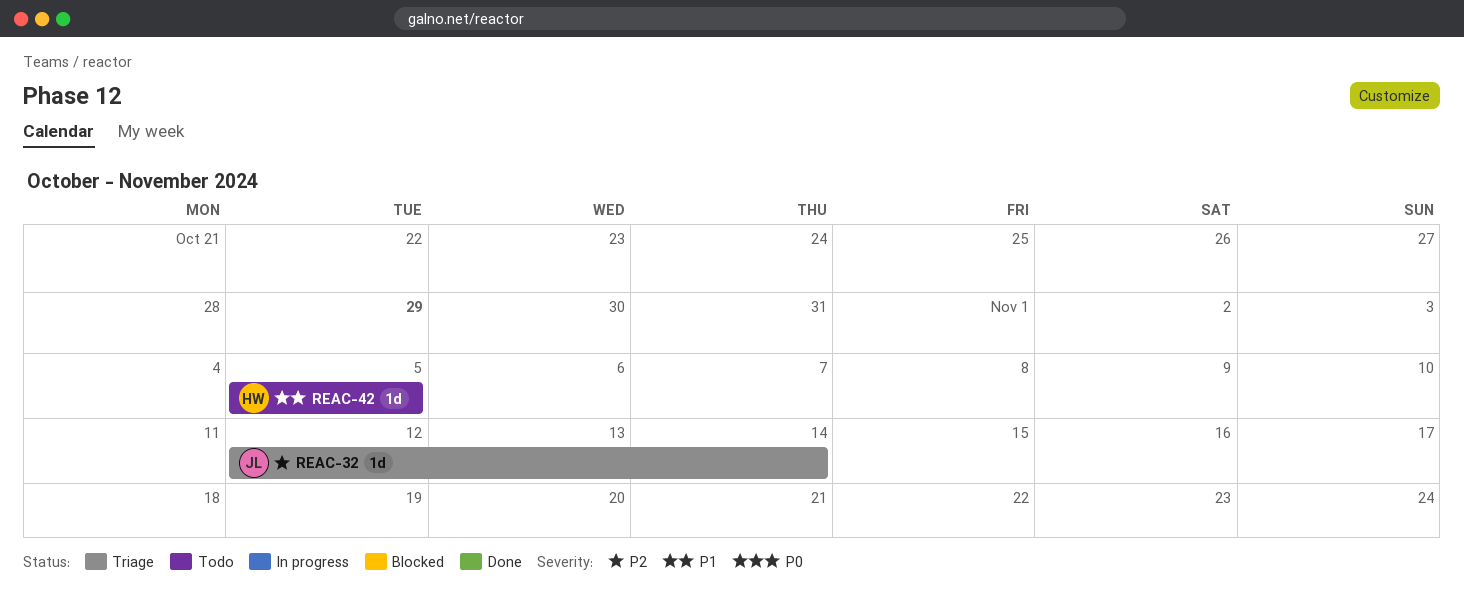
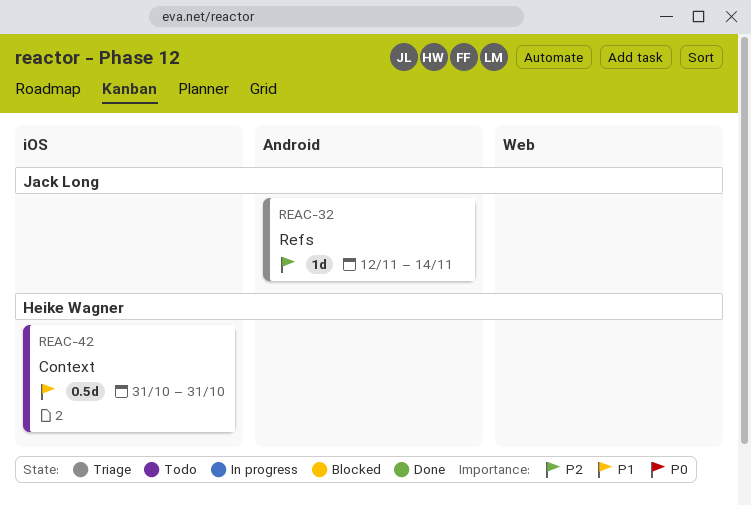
REAC-42, estimate: 1d -> 0.5d
REAC-42, start: Nov 5 -> Oct 31
REAC-42, due: Nov 5 -> Oct 31

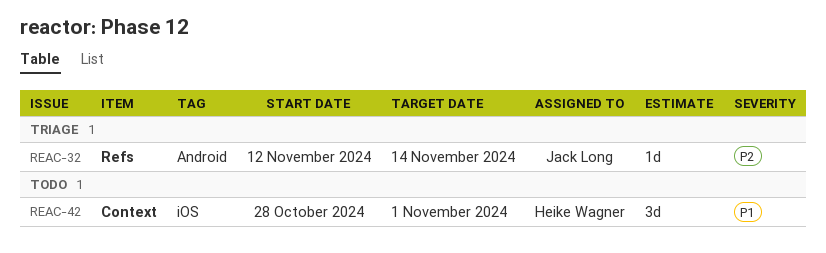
REAC-42, estimate: 0.5d -> 3d
REAC-42, start: Oct 31 -> Oct 28
REAC-42, due: Oct 31 -> Nov 1

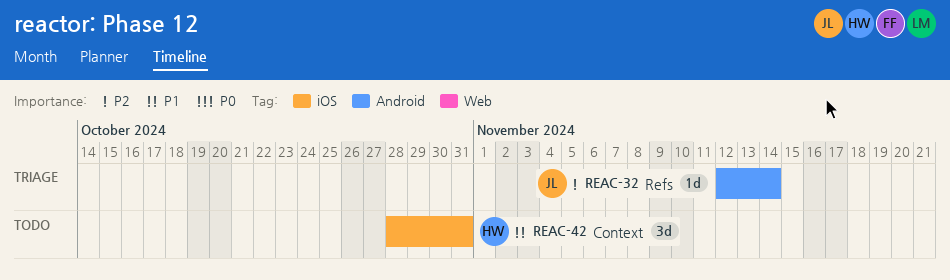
REAC-42, due: Nov 1 -> Oct 31

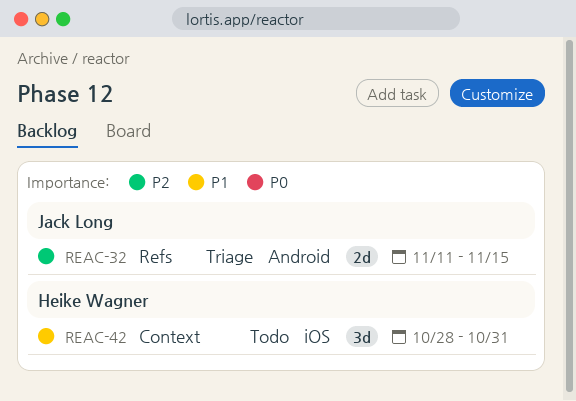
REAC-32, estimate: 1d -> 2d
REAC-32, start: Nov 12 -> Nov 11
REAC-32, due: Nov 14 -> Nov 15

